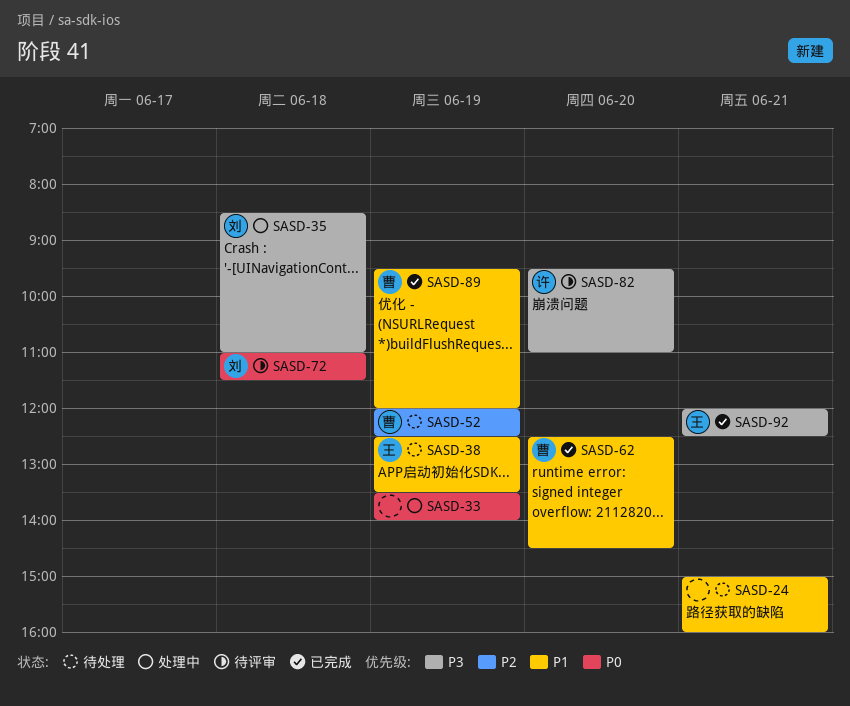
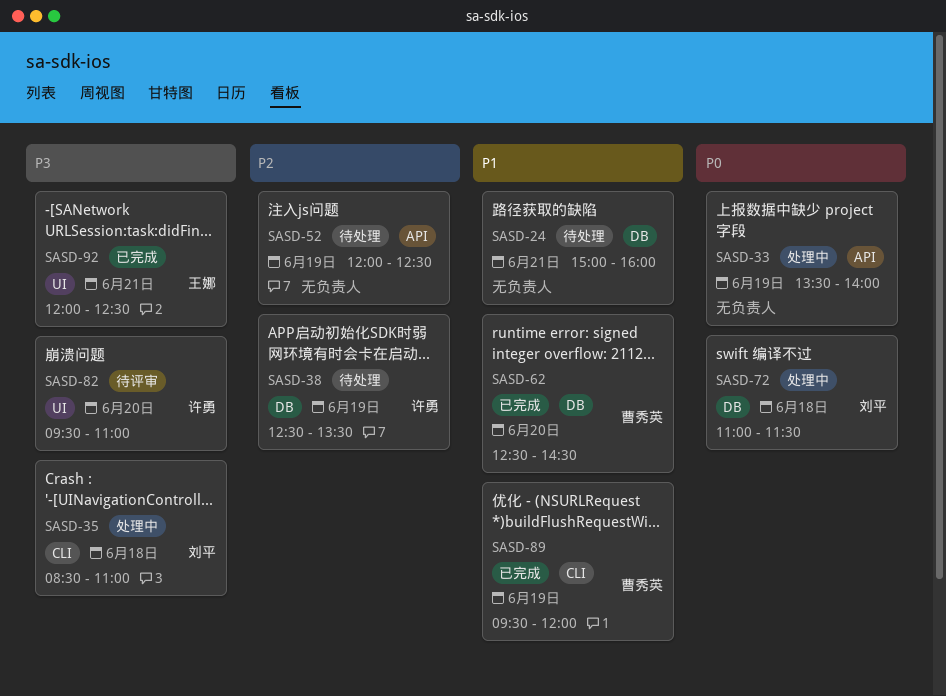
SASD-38, owner: 王娜 -> 许勇
SASD-38, priority: P1 -> P2
SASD-52, owner: 曹秀英 -> none
SASD-72, status: 待评审 -> 处理中

